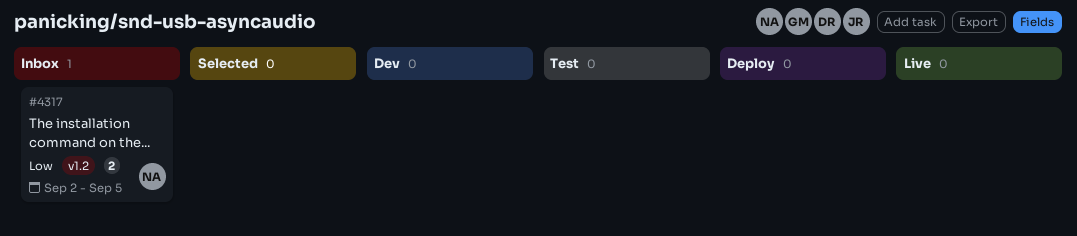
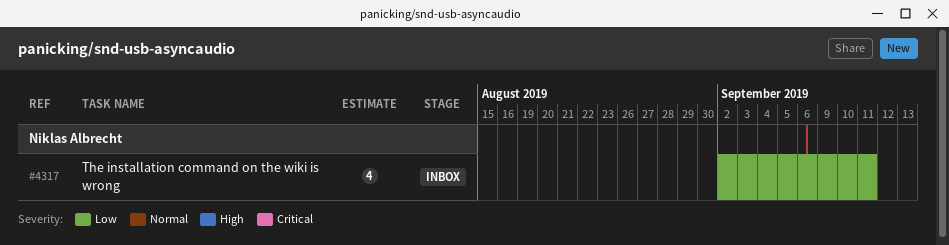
#4317, estimate: 2 -> 4
#4317, due: Sep 5 -> Sep 11

